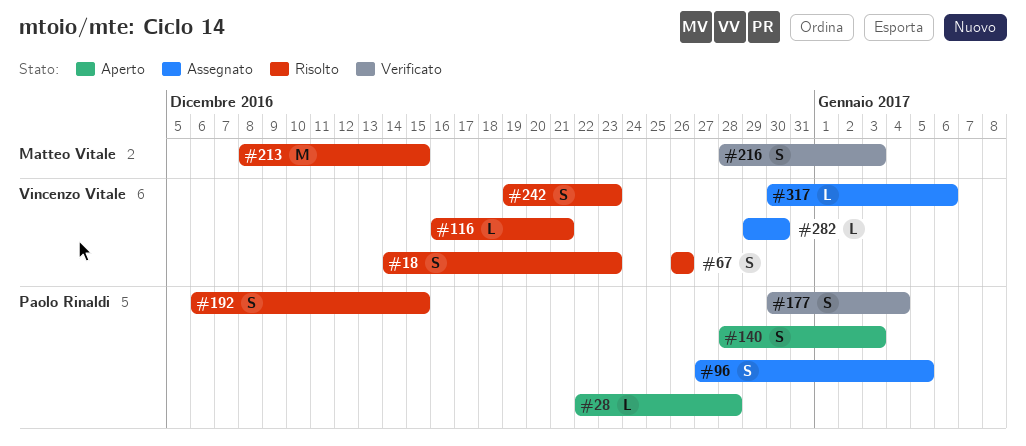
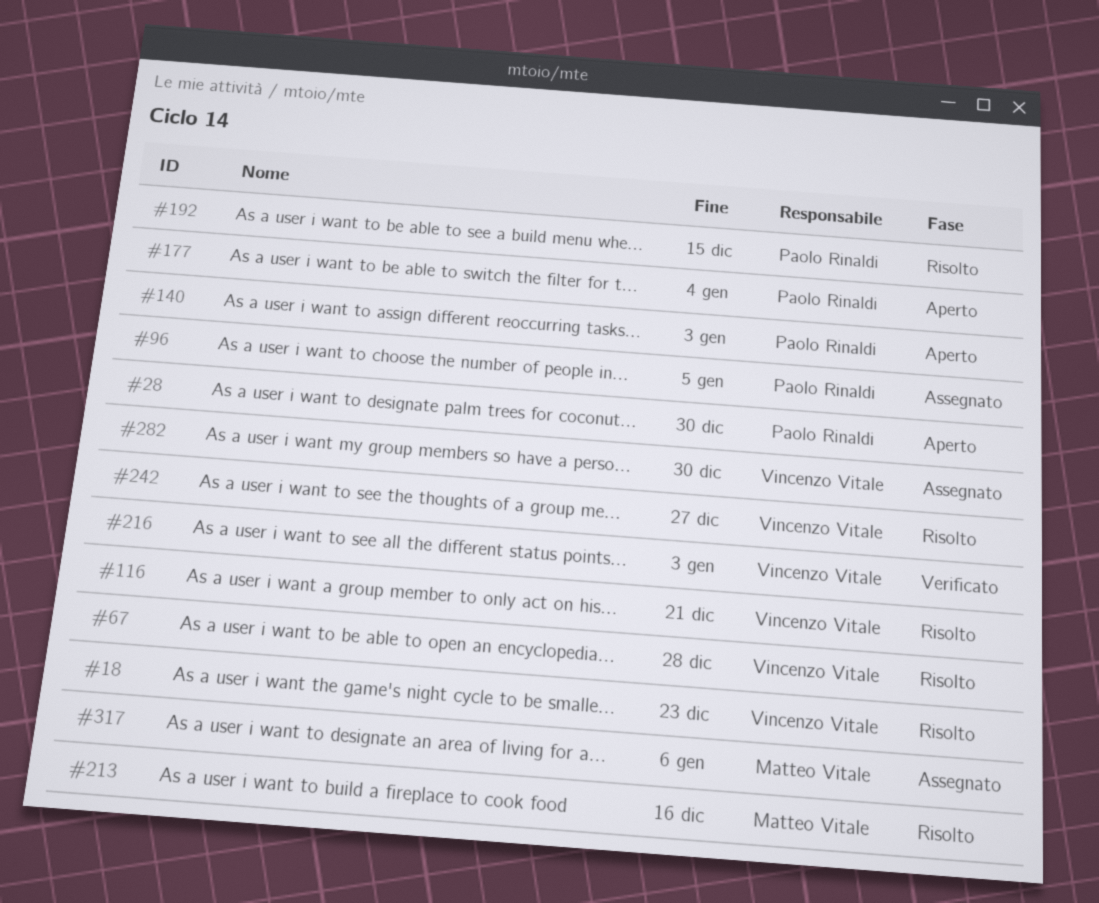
#28, due: Dec 28 -> Dec 30
#67, due: Dec 26 -> Dec 28
#177, status: Verificato -> Aperto
#213, due: Dec 15 -> Dec 16
#216, owner: Matteo Vitale -> Vincenzo Vitale
#242, due: Dec 23 -> Dec 27
#317, owner: Vincenzo Vitale -> Matteo Vitale

